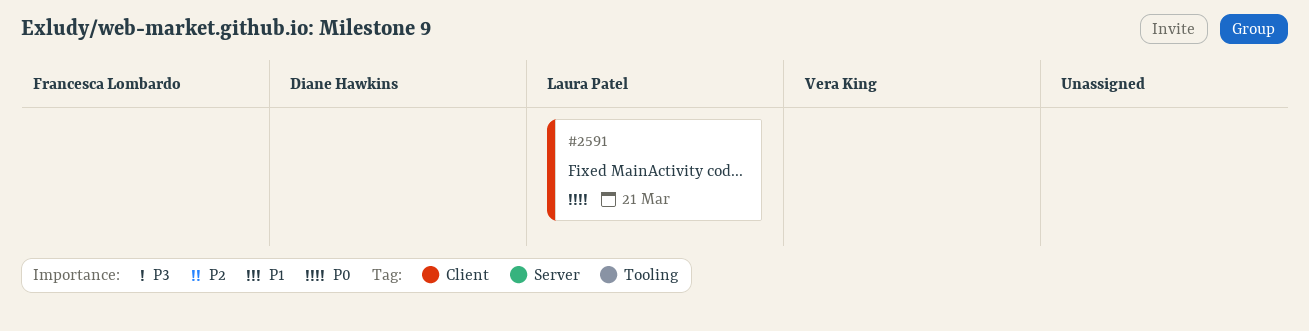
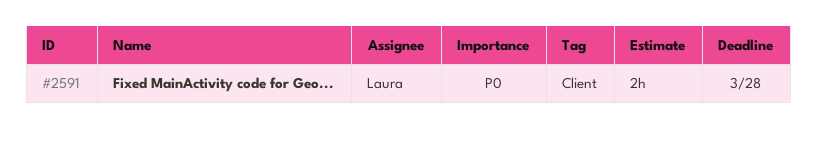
#2591, due: Mar 21 -> Mar 28

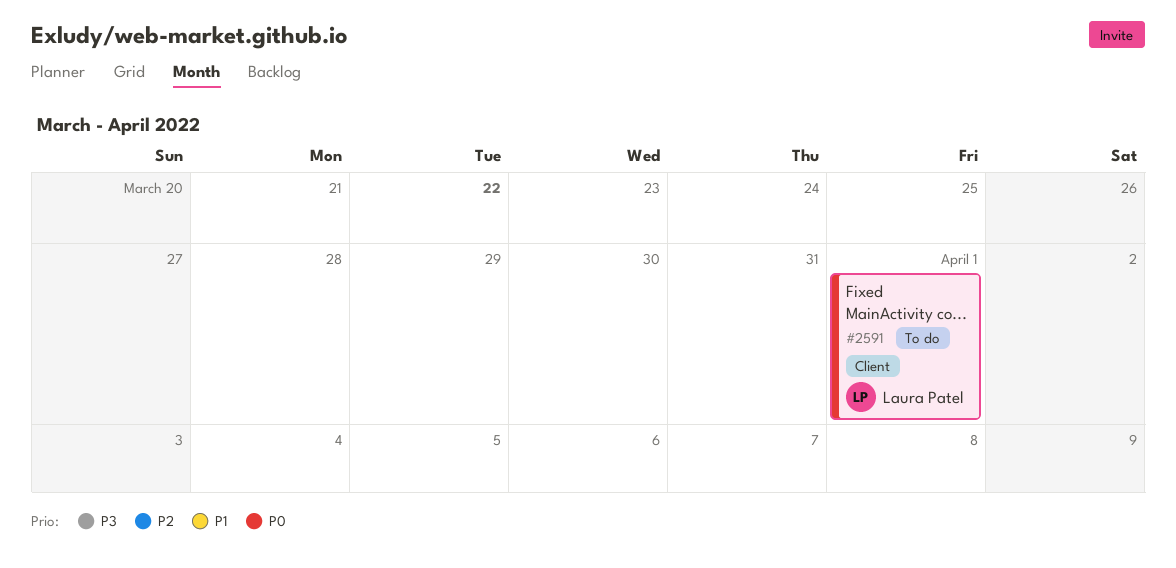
#2591, due: Mar 28 -> Apr 1

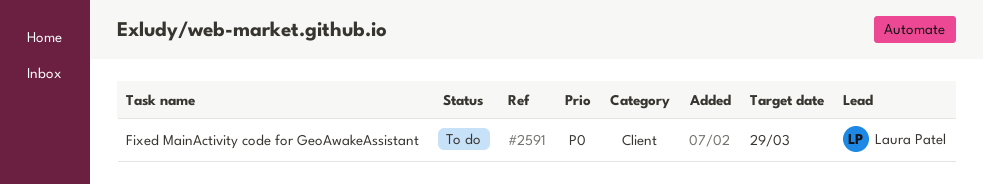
#2591, due: Apr 1 -> Mar 29

